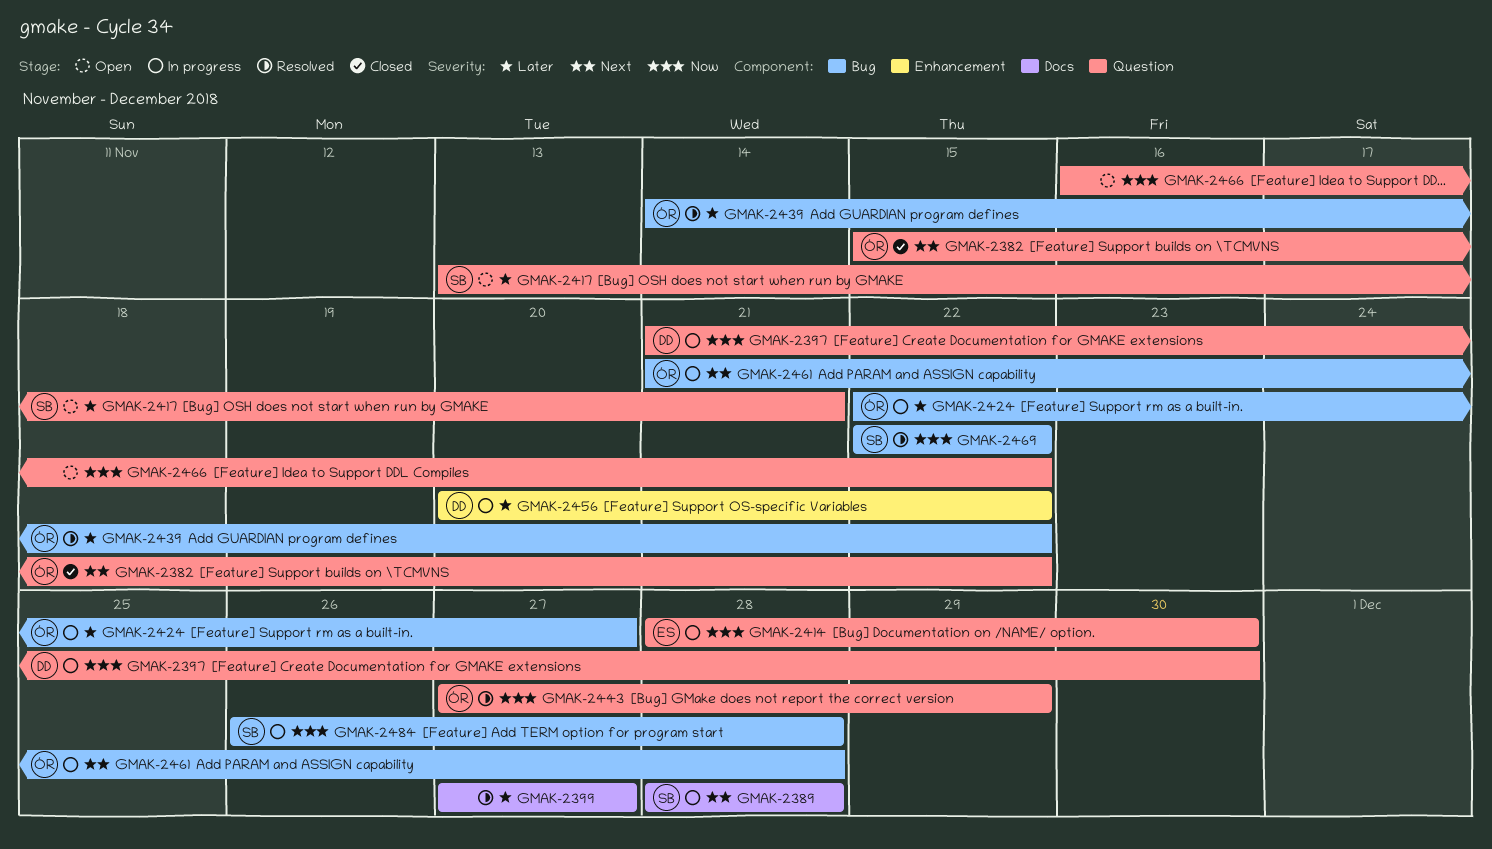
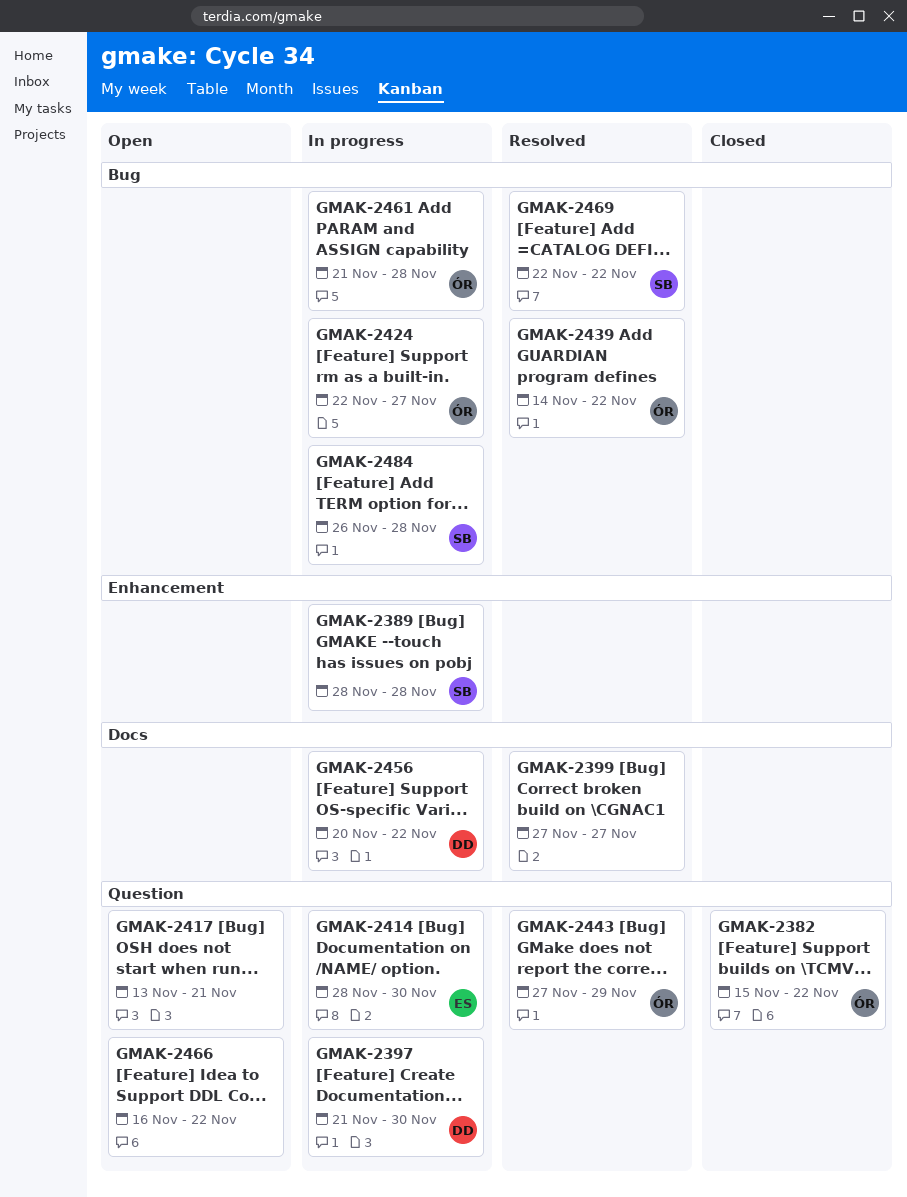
GMAK-2389, label: Docs -> Enhancement
GMAK-2417, owner: SB -> none
GMAK-2456, label: Enhancement -> Docs

